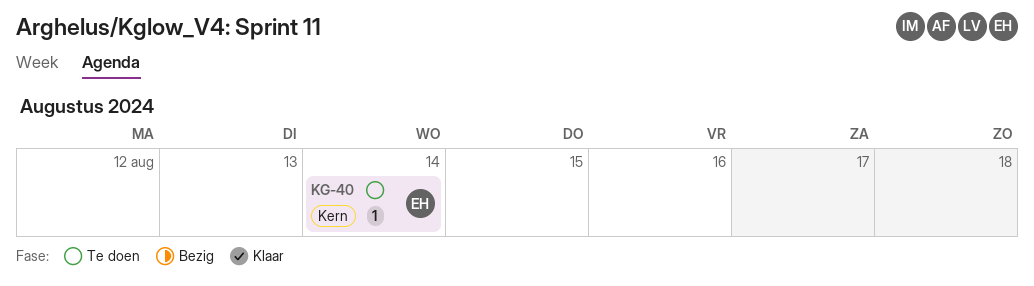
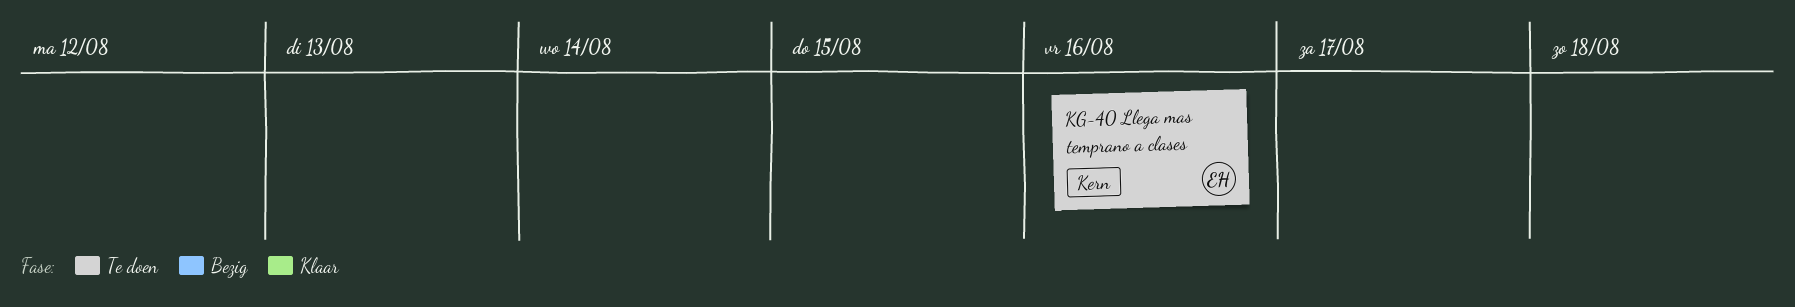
KG-40, due: Aug 14 -> Aug 16

